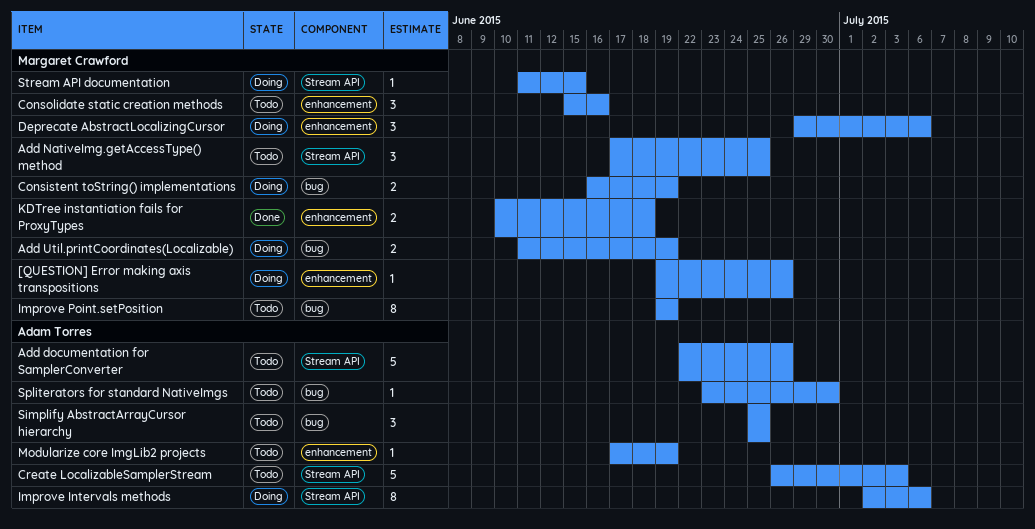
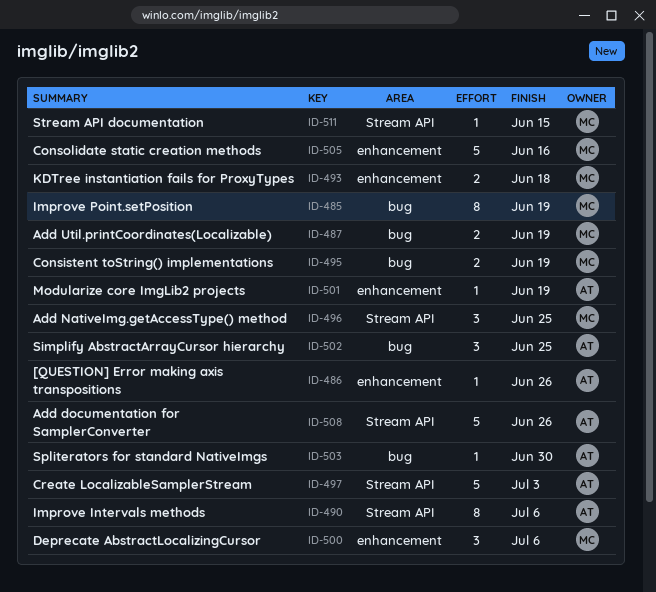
[QUESTION] Error making axis transpositions, owner: Margaret Crawford -> Adam Torres
Consolidate static creation methods, estimate: 3 -> 5

